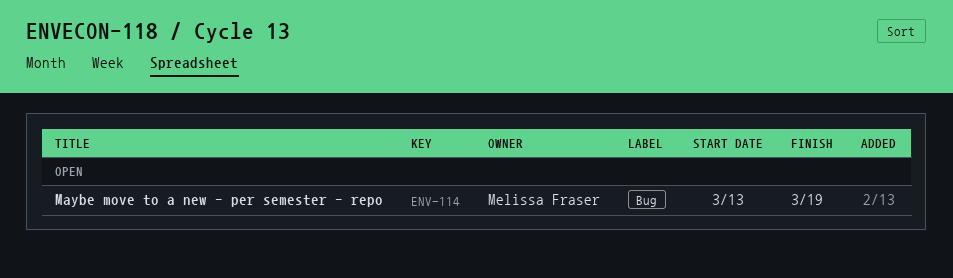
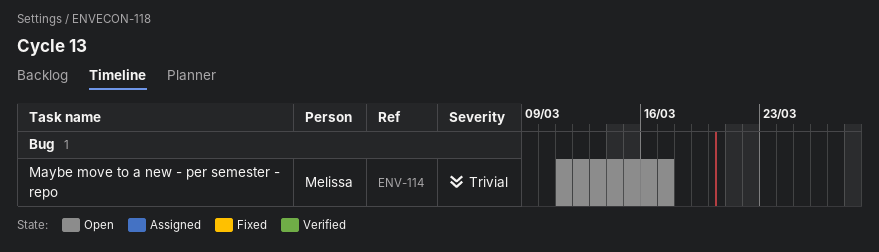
ENV-114, start: Mar 13 -> Mar 11
ENV-114, due: Mar 19 -> Mar 17

